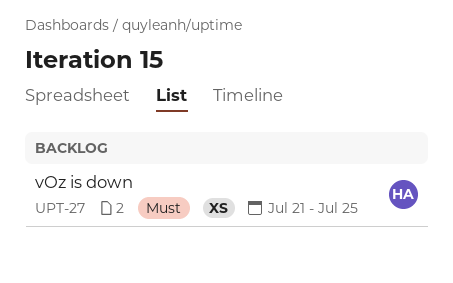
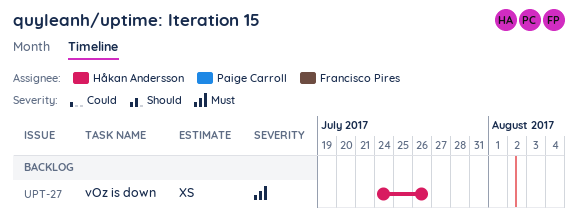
UPT-27, start: Jul 21 -> Jul 24
UPT-27, due: Jul 25 -> Jul 26

